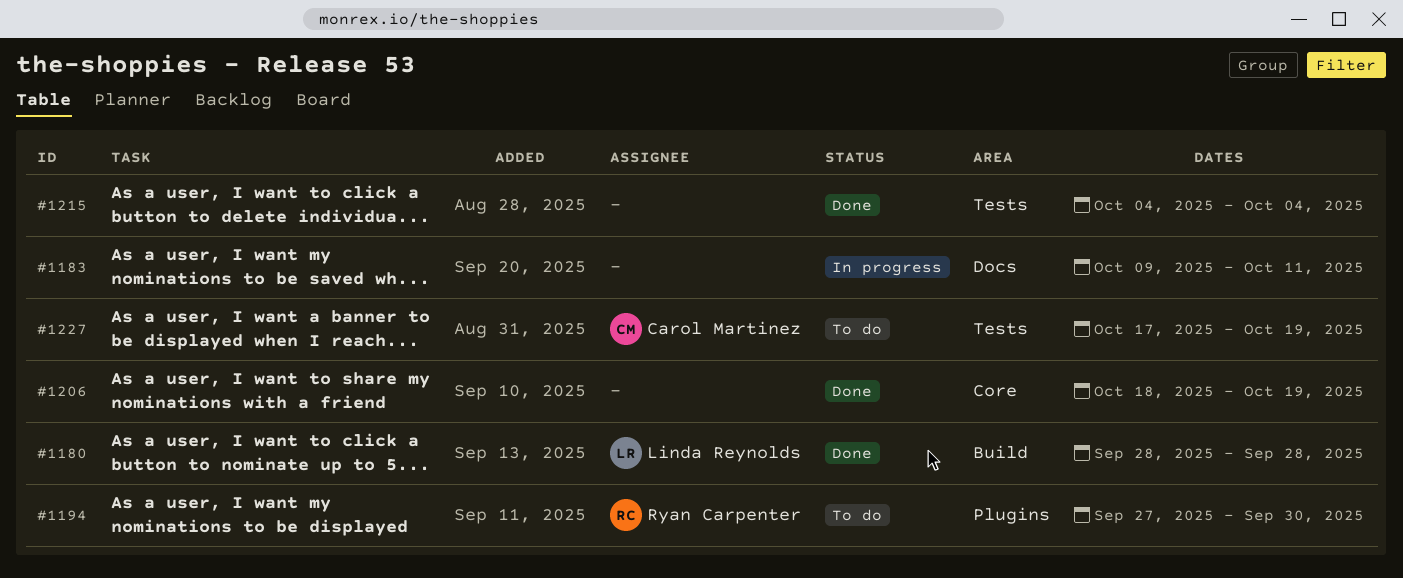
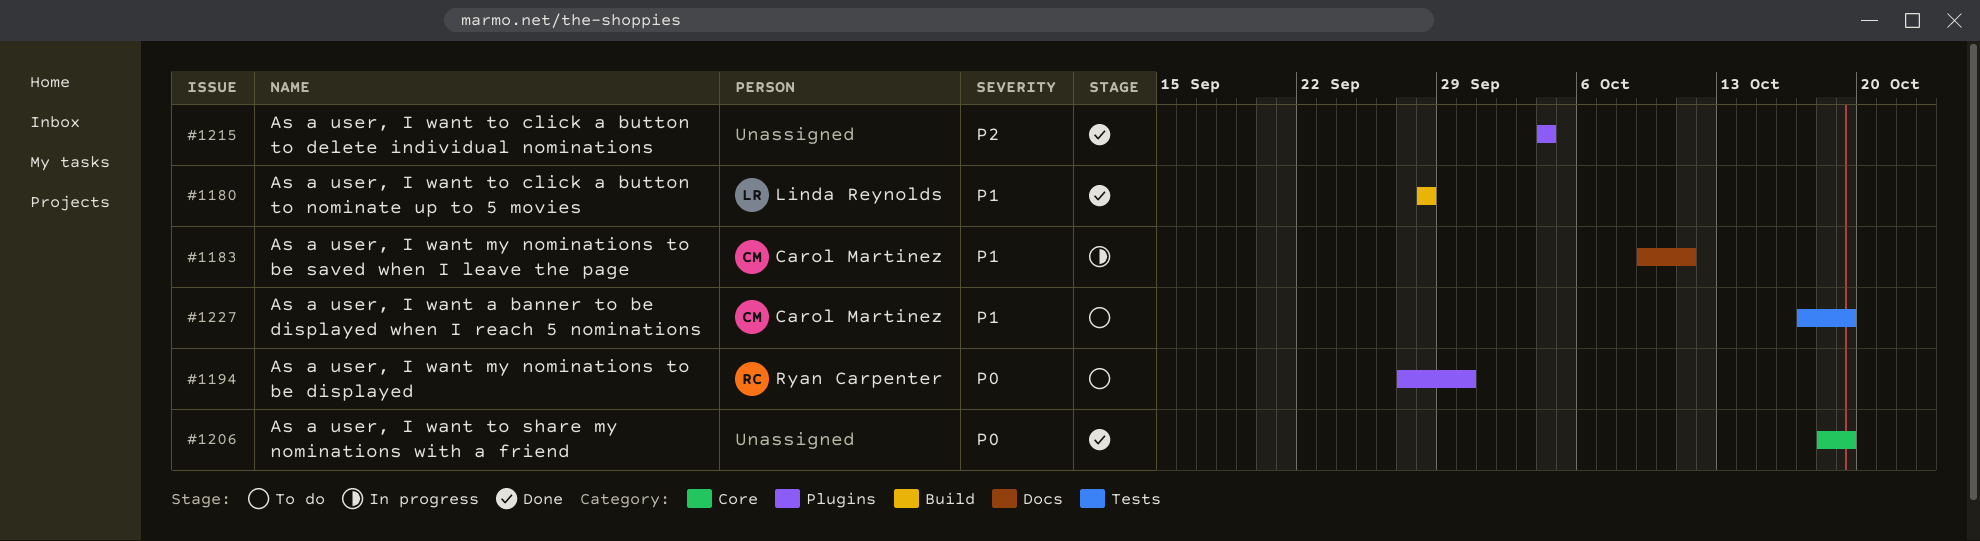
#1183, owner: none -> Carol Martinez
#1215, label: Tests -> Plugins

